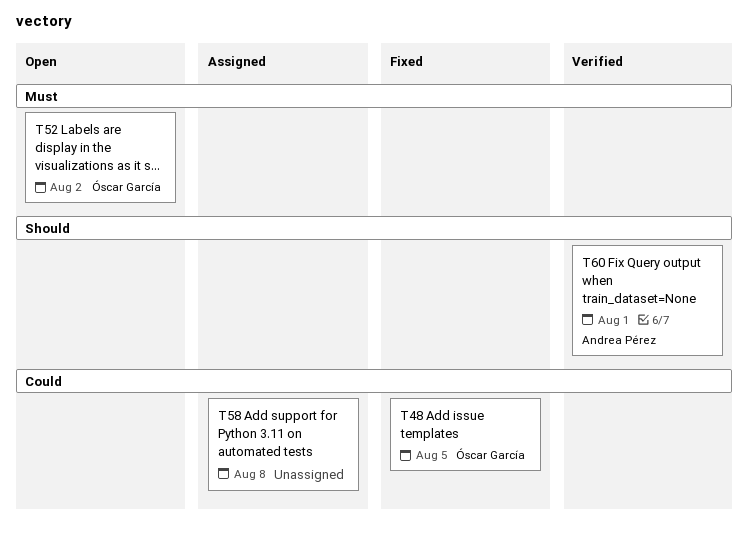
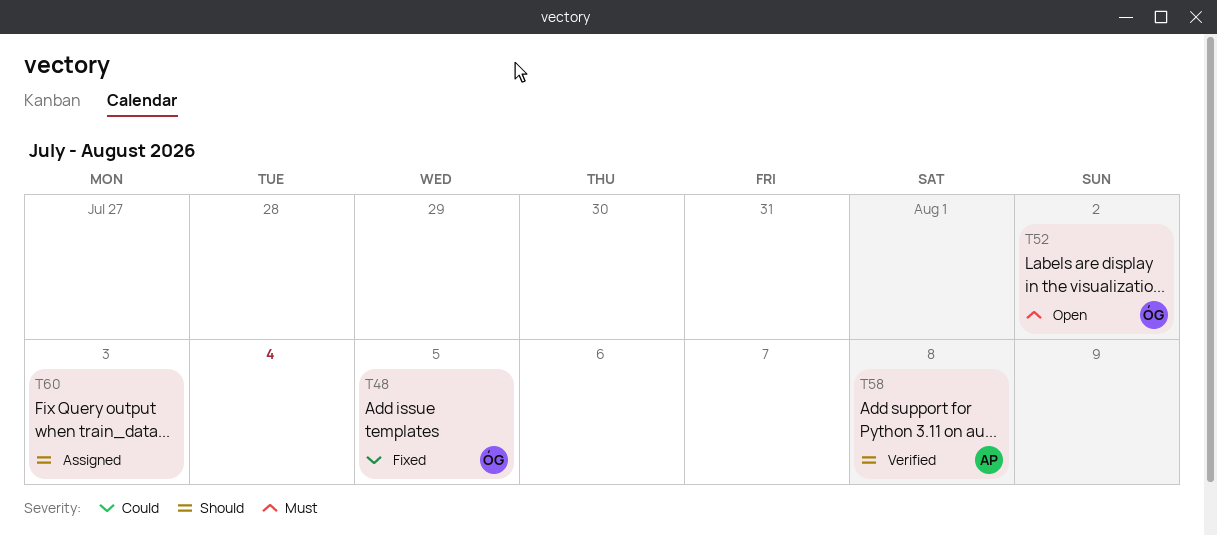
T58, status: Assigned -> Verified
T58, owner: none -> Andrea Pérez
T58, priority: Could -> Should
T60, status: Verified -> Assigned
T60, owner: Andrea Pérez -> none
T60, due: Aug 1 -> Aug 3

